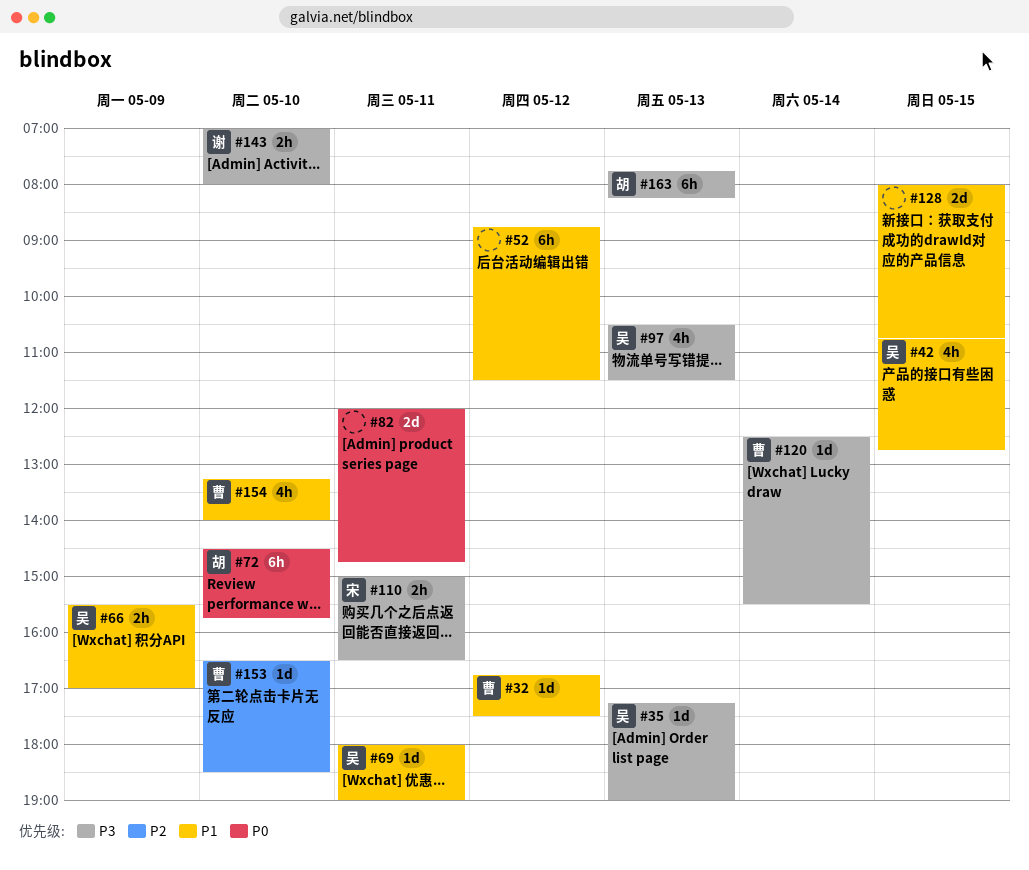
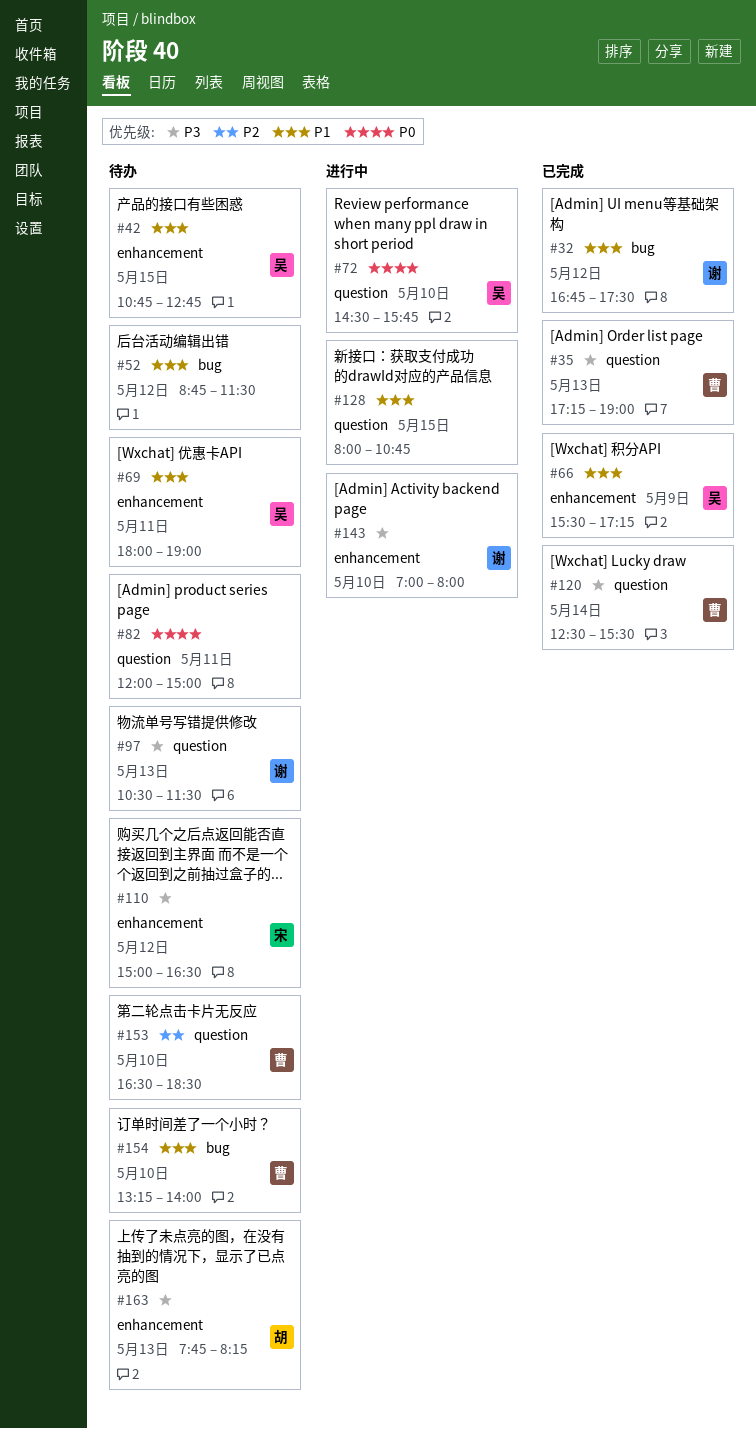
#32, owner: 曹 -> 谢
#35, owner: 吴 -> 曹
#66, ends: 17:00 -> 17:15
#72, owner: 胡 -> 吴
#82, ends: 14:45 -> 15:00
#97, owner: 吴 -> 谢
#110, day: May 11 -> May 12

